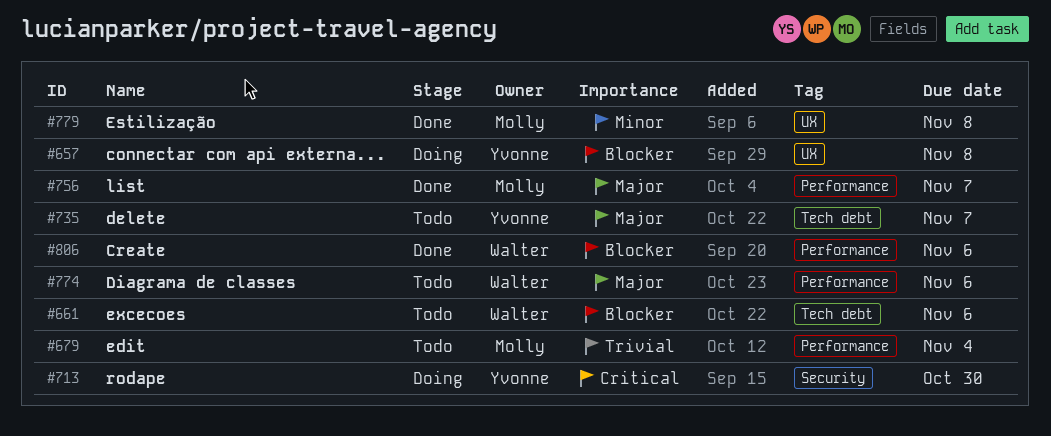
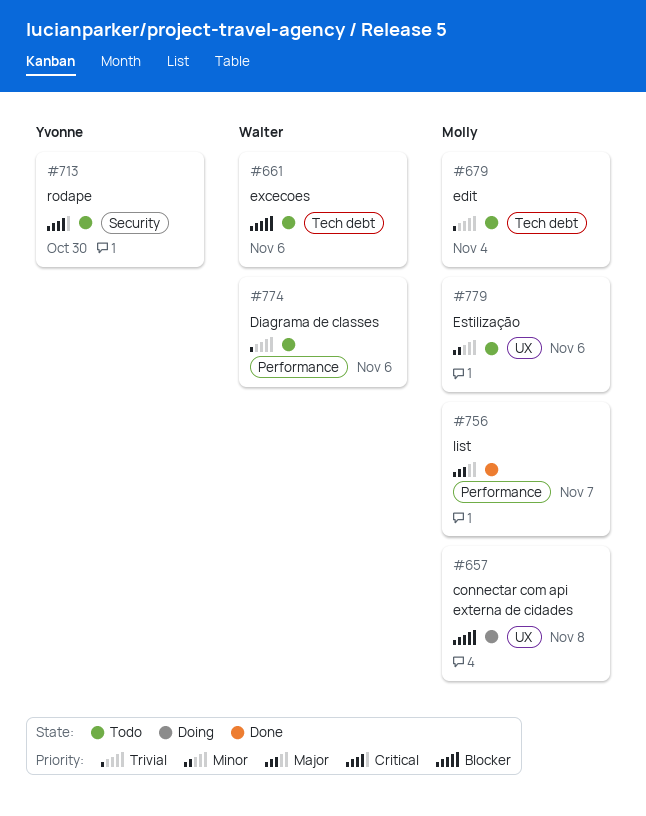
#657, owner: Yvonne -> Molly
#679, label: Performance -> Tech debt
#713, status: Doing -> Todo
#735: present -> none
#774, priority: Major -> Trivial
#779, status: Done -> Todo
#779, due: Nov 8 -> Nov 6
#806: present -> none

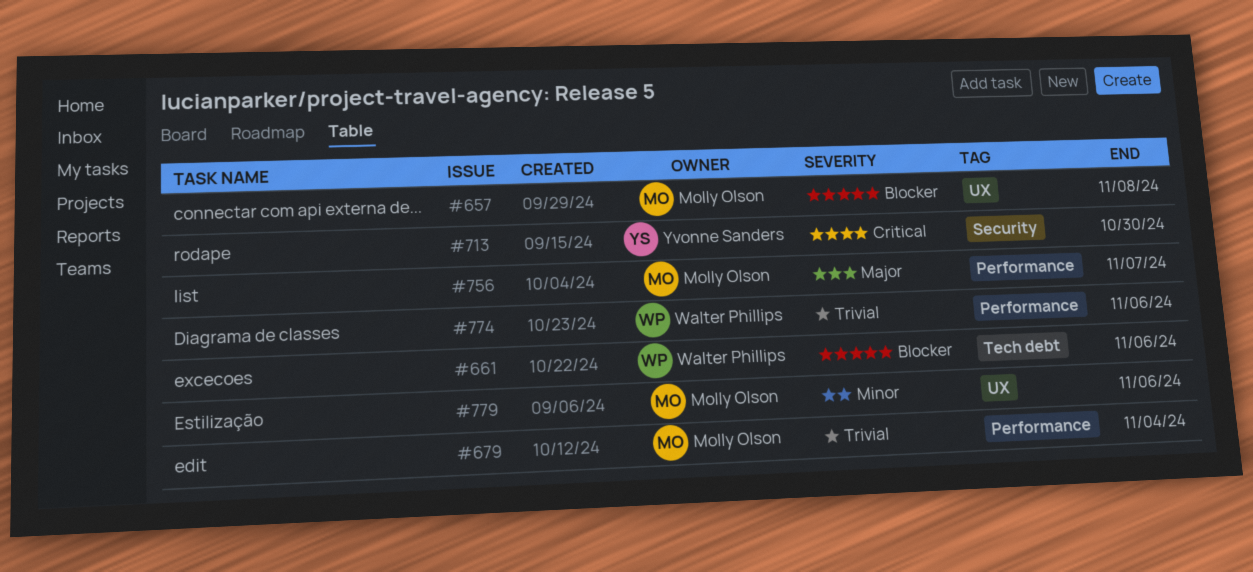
#679, label: Tech debt -> Performance

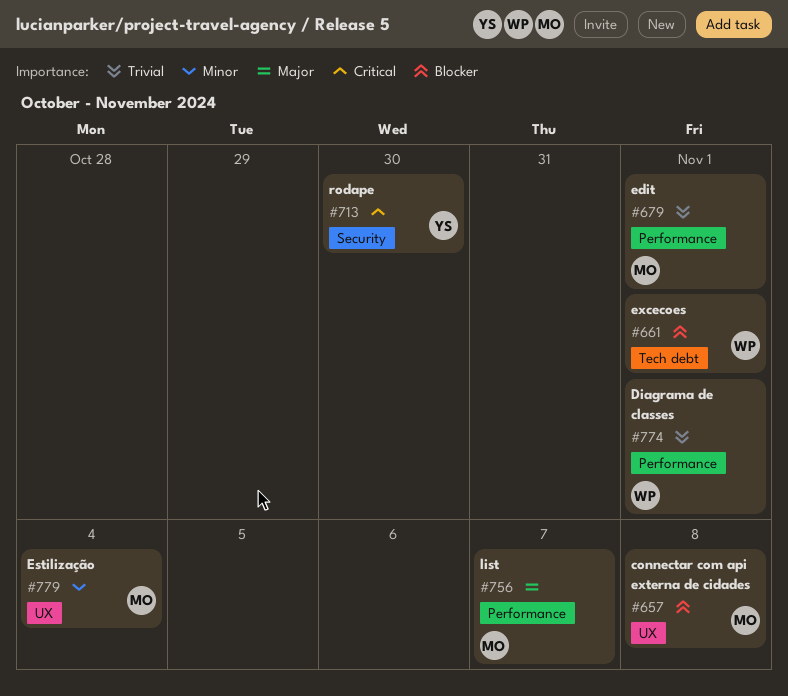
#661, due: Nov 6 -> Nov 1
#679, due: Nov 4 -> Nov 1
#774, due: Nov 6 -> Nov 1
#779, due: Nov 6 -> Nov 4

